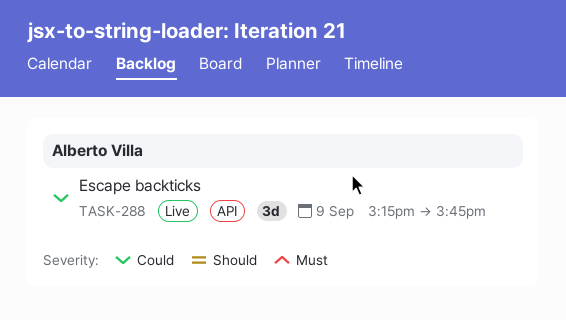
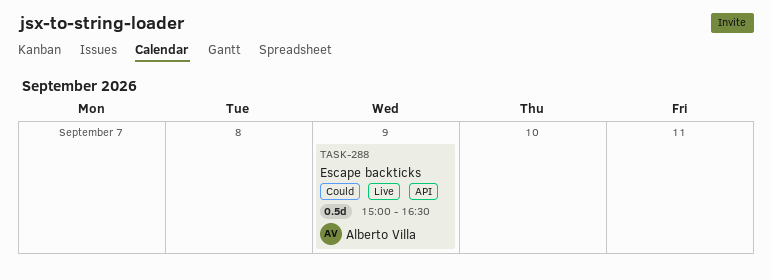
TASK-288, estimate: 3d -> 0.5d
TASK-288, begins: 15:15 -> 15:00
TASK-288, ends: 15:45 -> 16:30

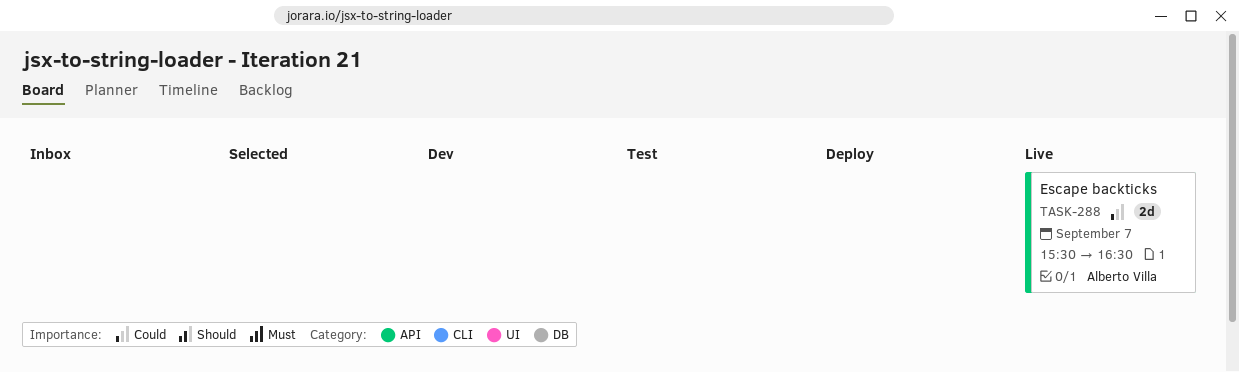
TASK-288, estimate: 0.5d -> 2d
TASK-288, day: Sep 9 -> Sep 7
TASK-288, begins: 15:00 -> 15:30

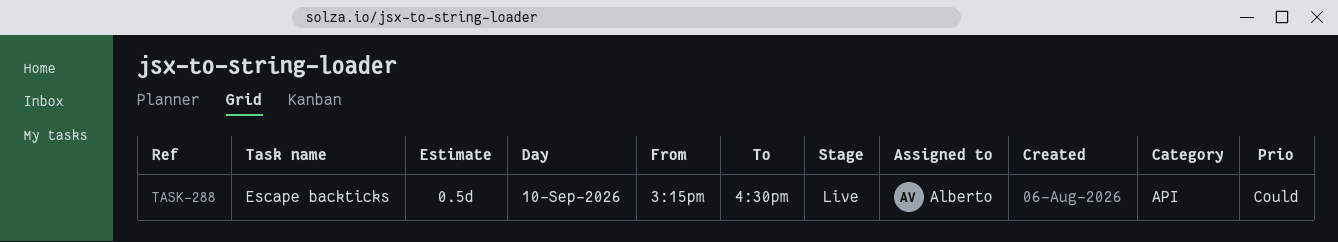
TASK-288, estimate: 2d -> 0.5d
TASK-288, day: Sep 7 -> Sep 10
TASK-288, begins: 15:30 -> 15:15

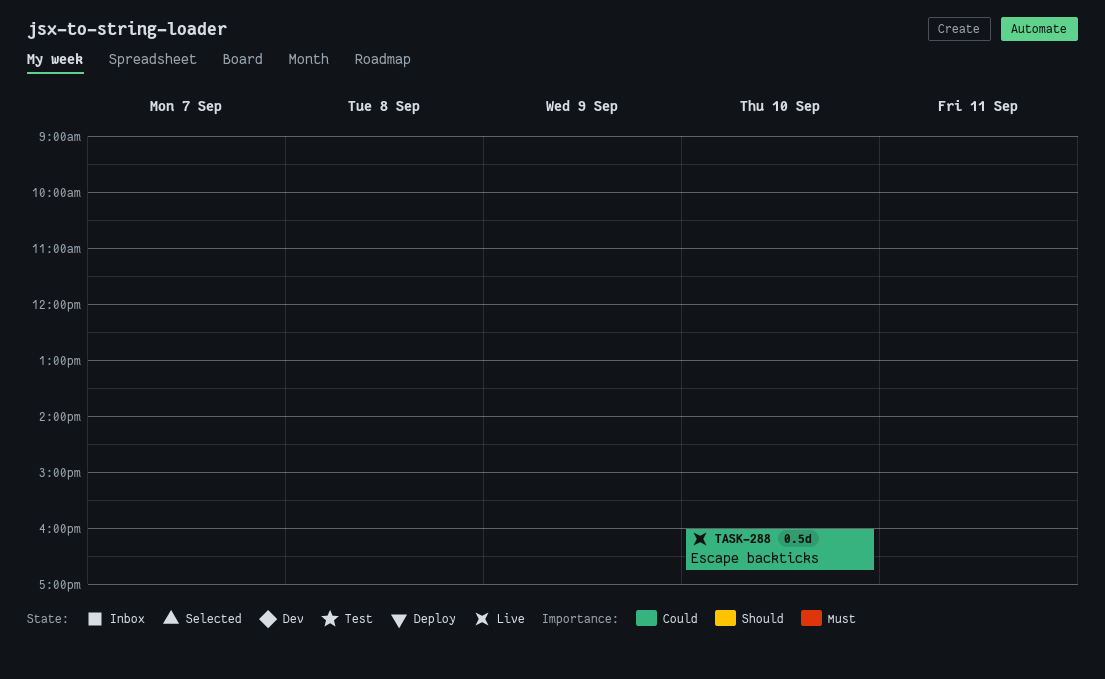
TASK-288, begins: 15:15 -> 16:00
TASK-288, ends: 16:30 -> 16:45

